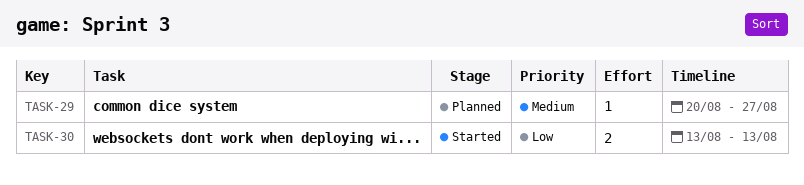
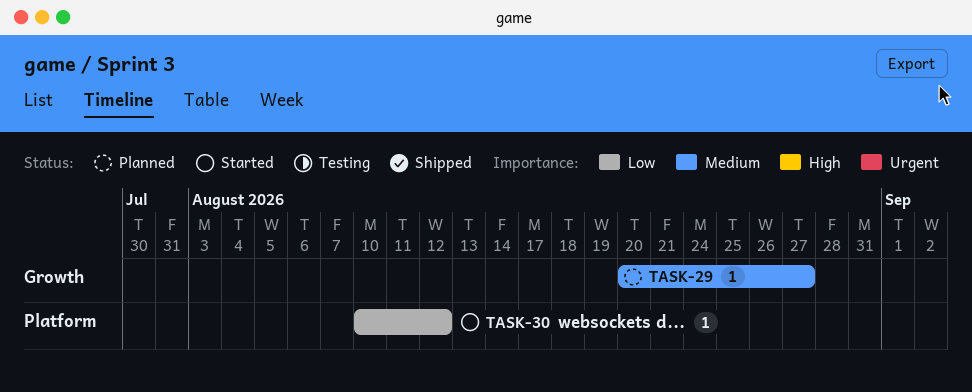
TASK-30, estimate: 2 -> 1
TASK-30, start: Aug 13 -> Aug 10
TASK-30, due: Aug 13 -> Aug 12

